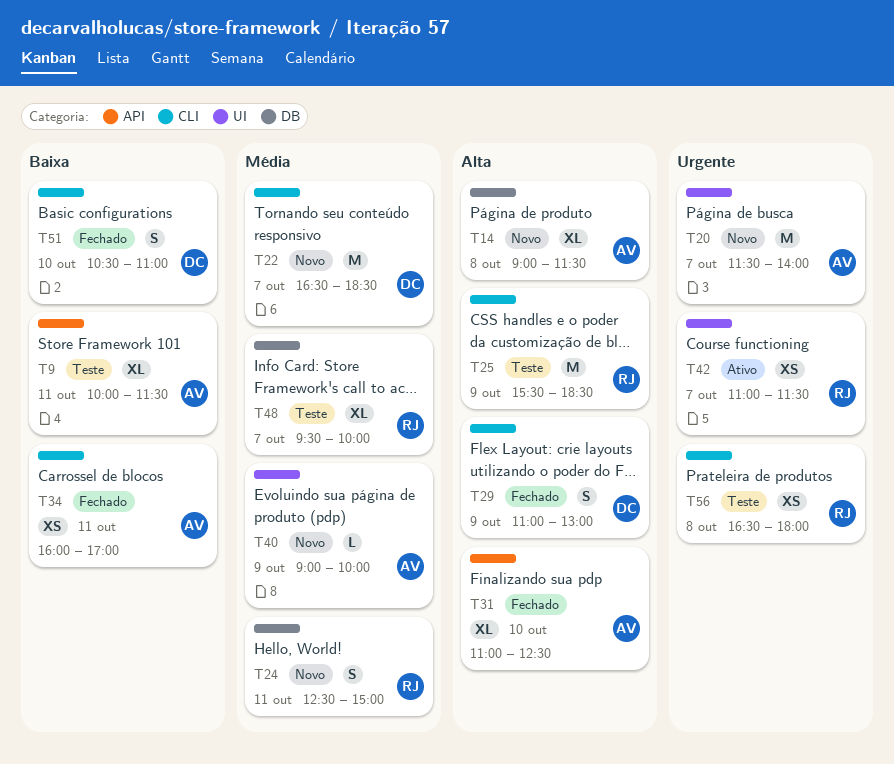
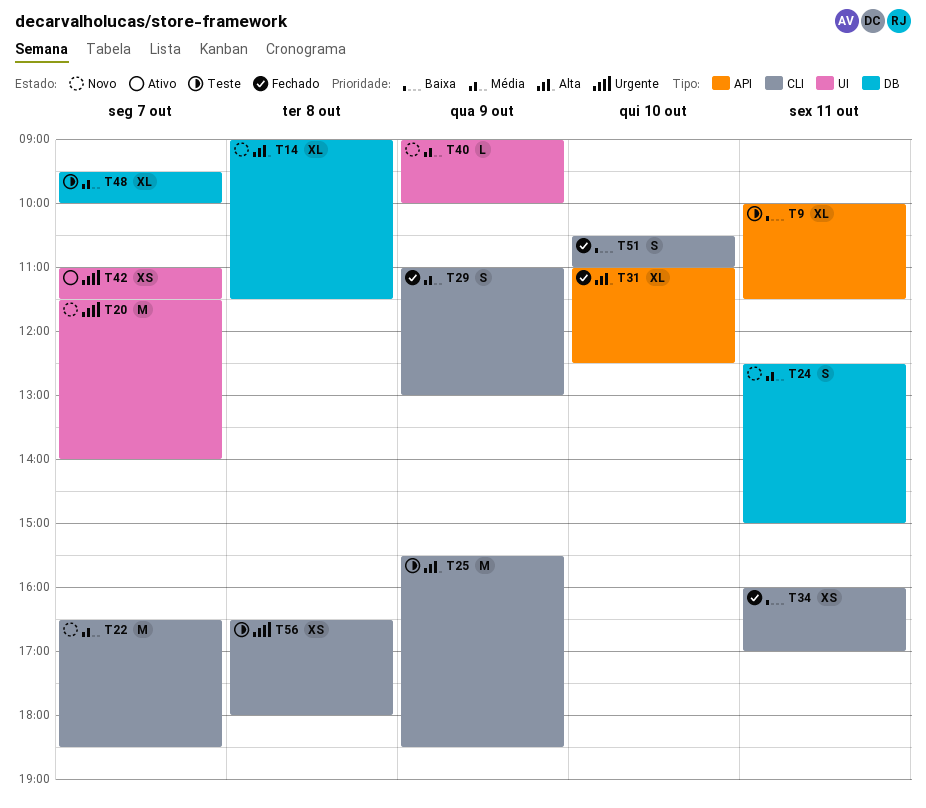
T29, priority: Alta -> Média

